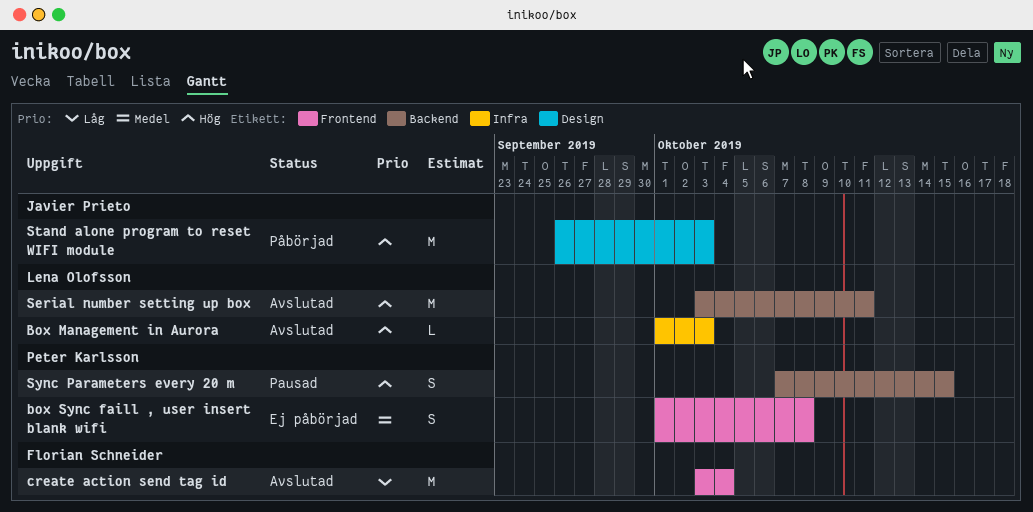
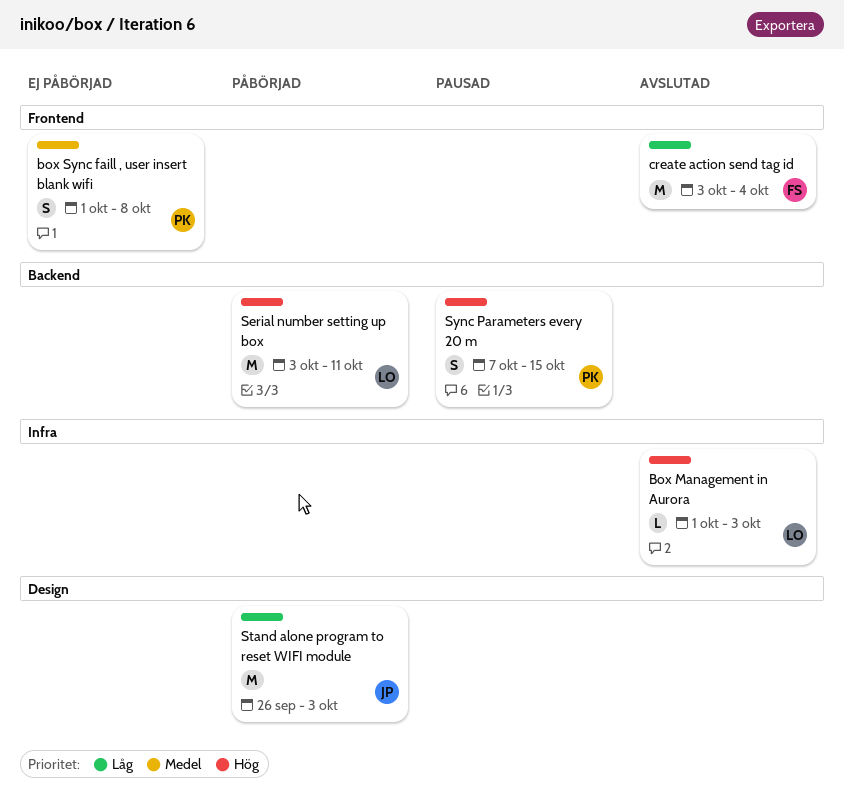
Serial number setting up box, status: Avslutad -> Påbörjad
Stand alone program to reset WIFI module, priority: Hög -> Låg

